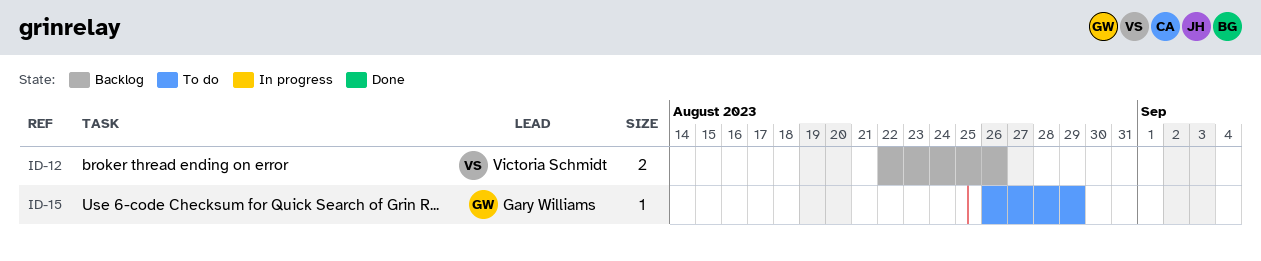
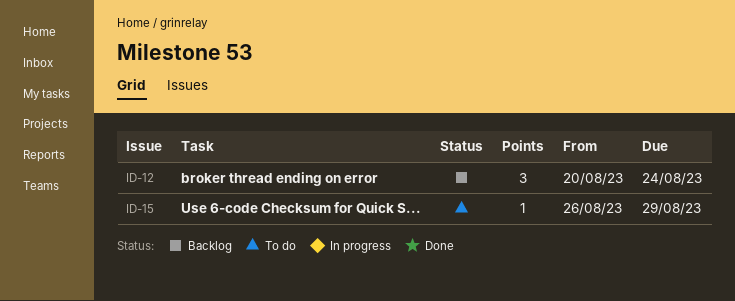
ID-12, estimate: 2 -> 3
ID-12, start: Aug 22 -> Aug 20
ID-12, due: Aug 26 -> Aug 24

